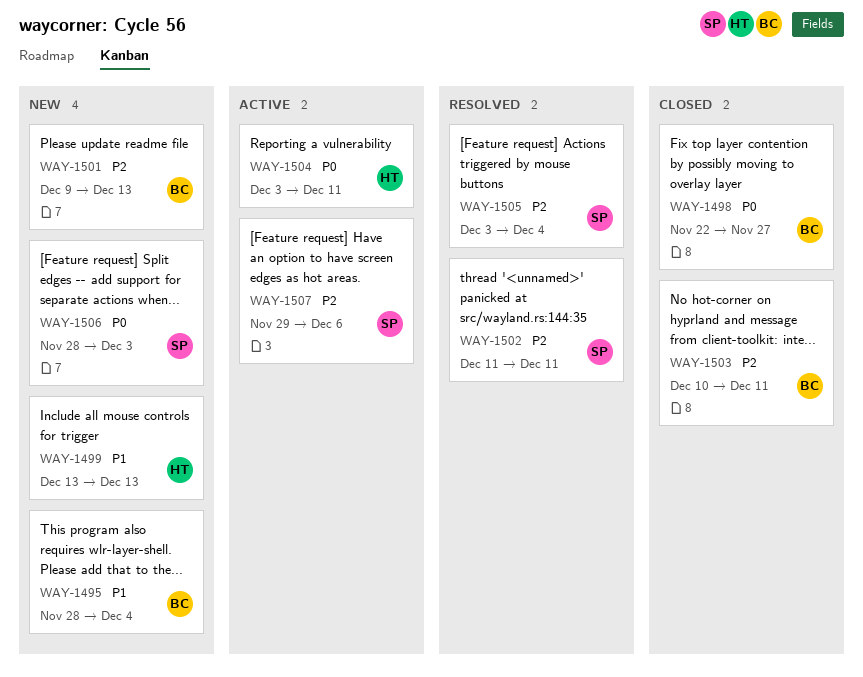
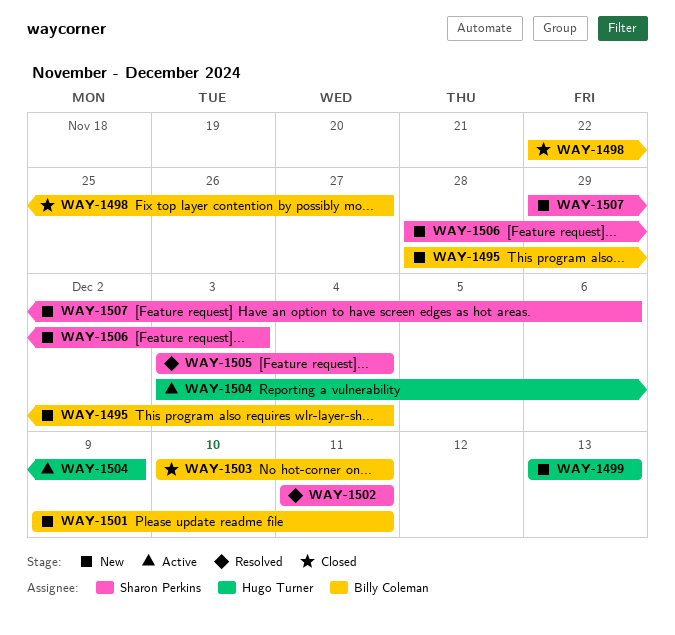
WAY-1501, due: Dec 13 -> Dec 11
WAY-1504, due: Dec 11 -> Dec 9
WAY-1507, status: Active -> New

